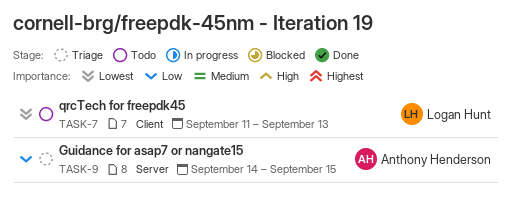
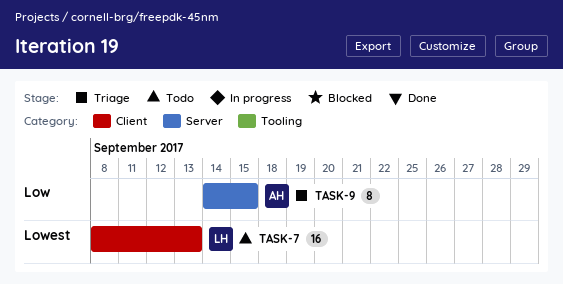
TASK-7, start: Sep 11 -> Sep 8

